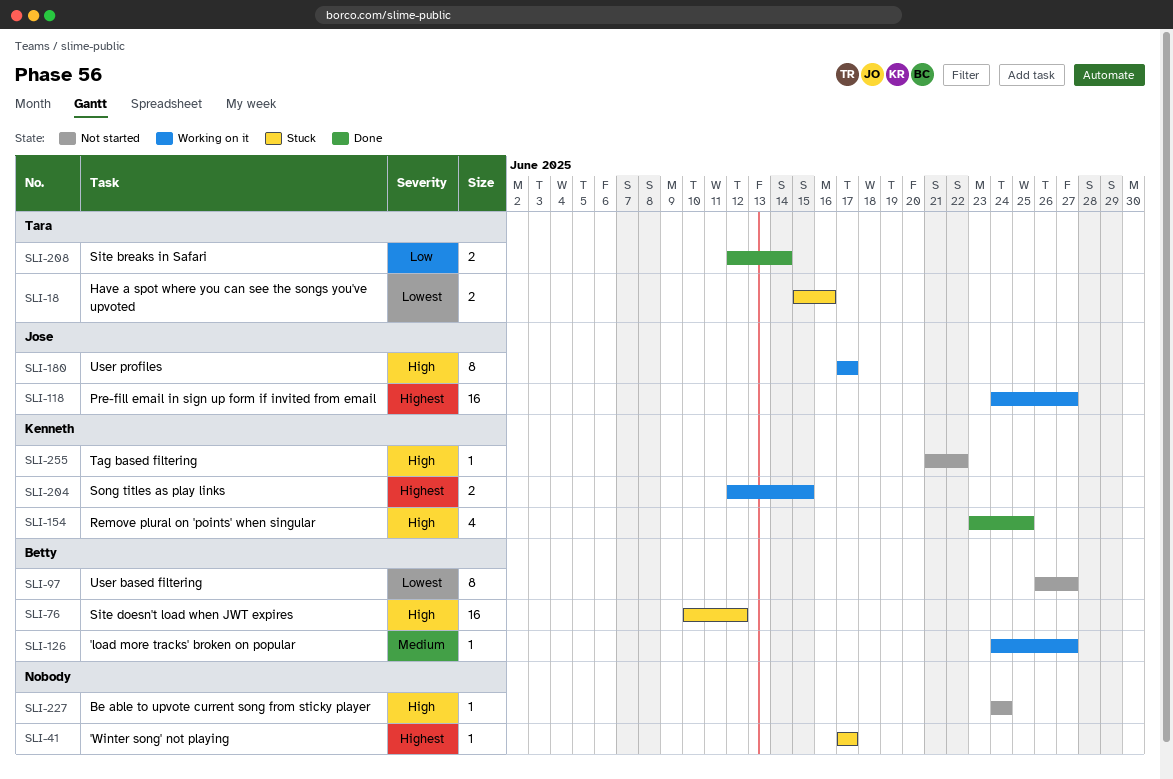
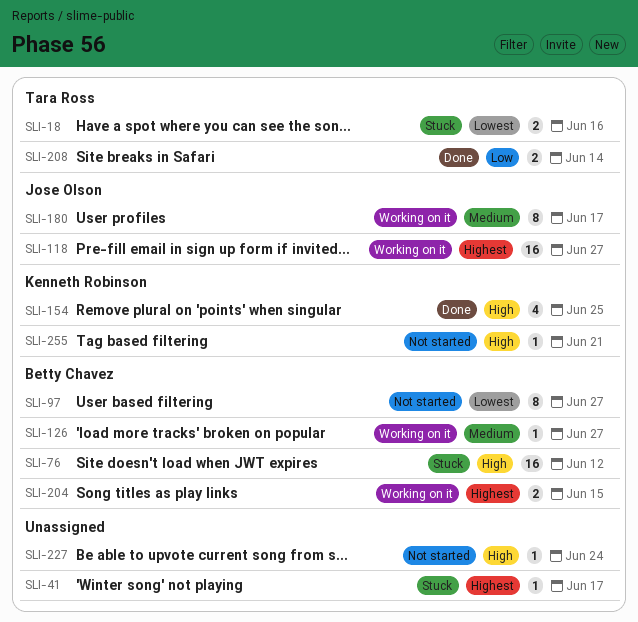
SLI-180, priority: High -> Medium
SLI-204, owner: Kenneth Robinson -> Betty Chavez
SLI-255, due: Jun 22 -> Jun 21

